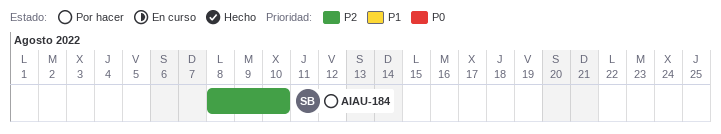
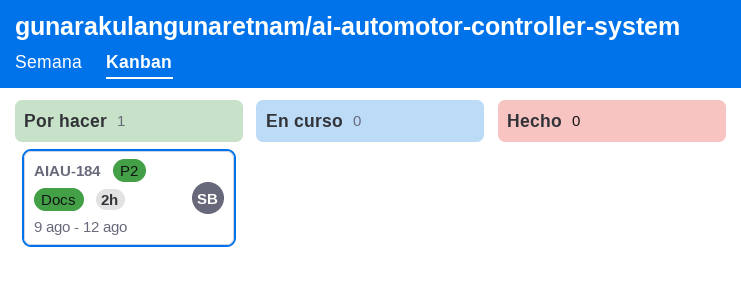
AIAU-184, start: Aug 8 -> Aug 9
AIAU-184, due: Aug 10 -> Aug 12

